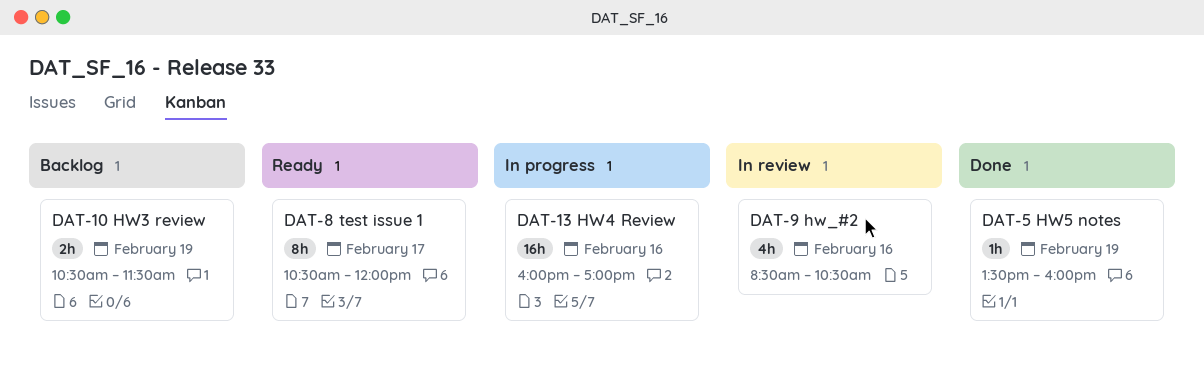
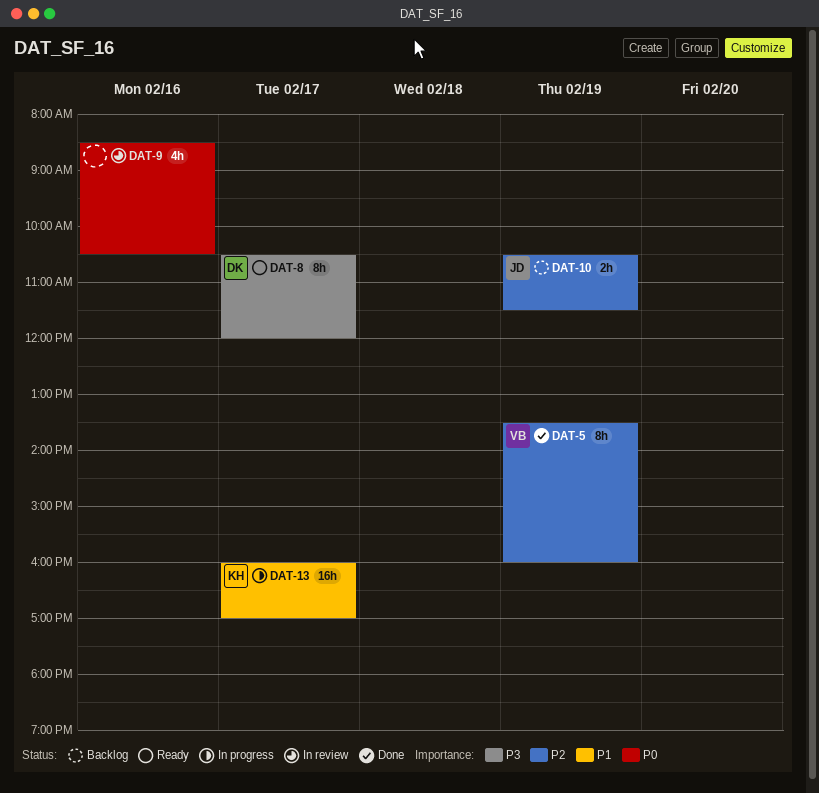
DAT-5, estimate: 1h -> 8h
DAT-13, day: Feb 16 -> Feb 17

